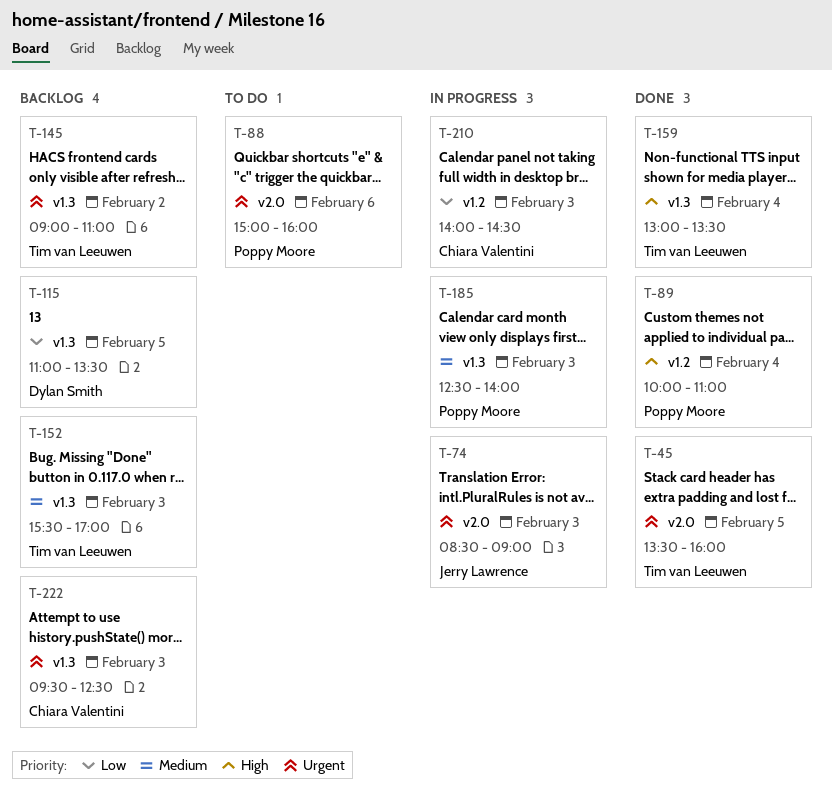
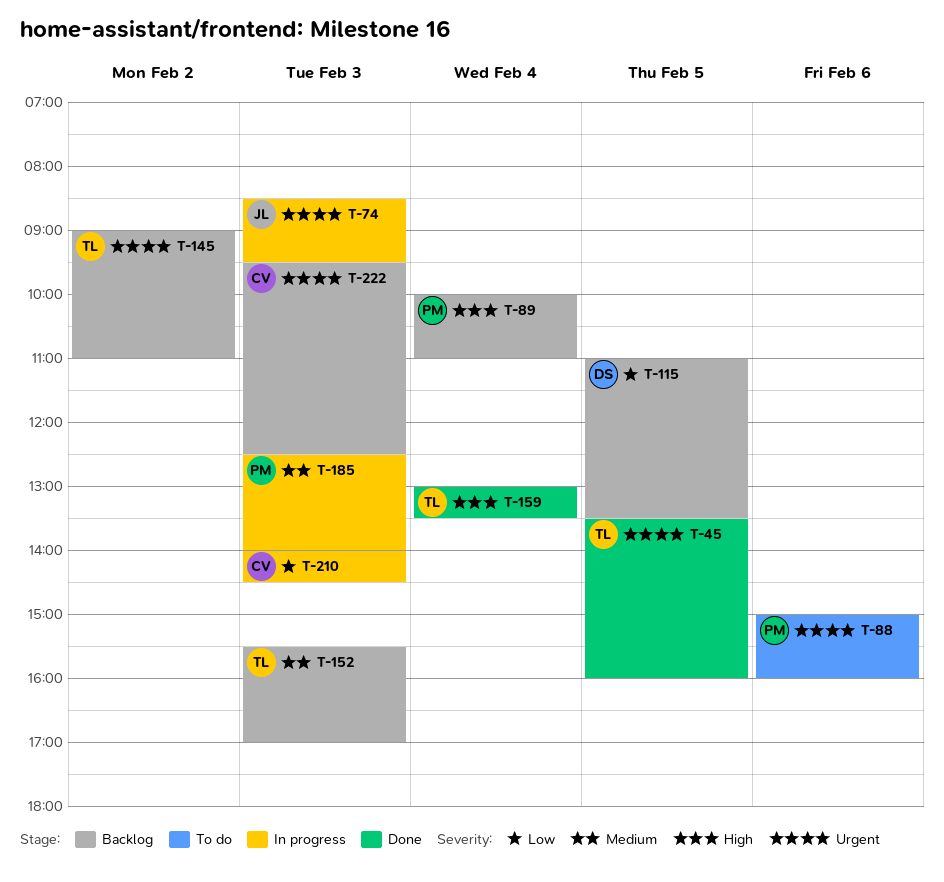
T-74, ends: 09:00 -> 09:30
T-89, status: Done -> Backlog

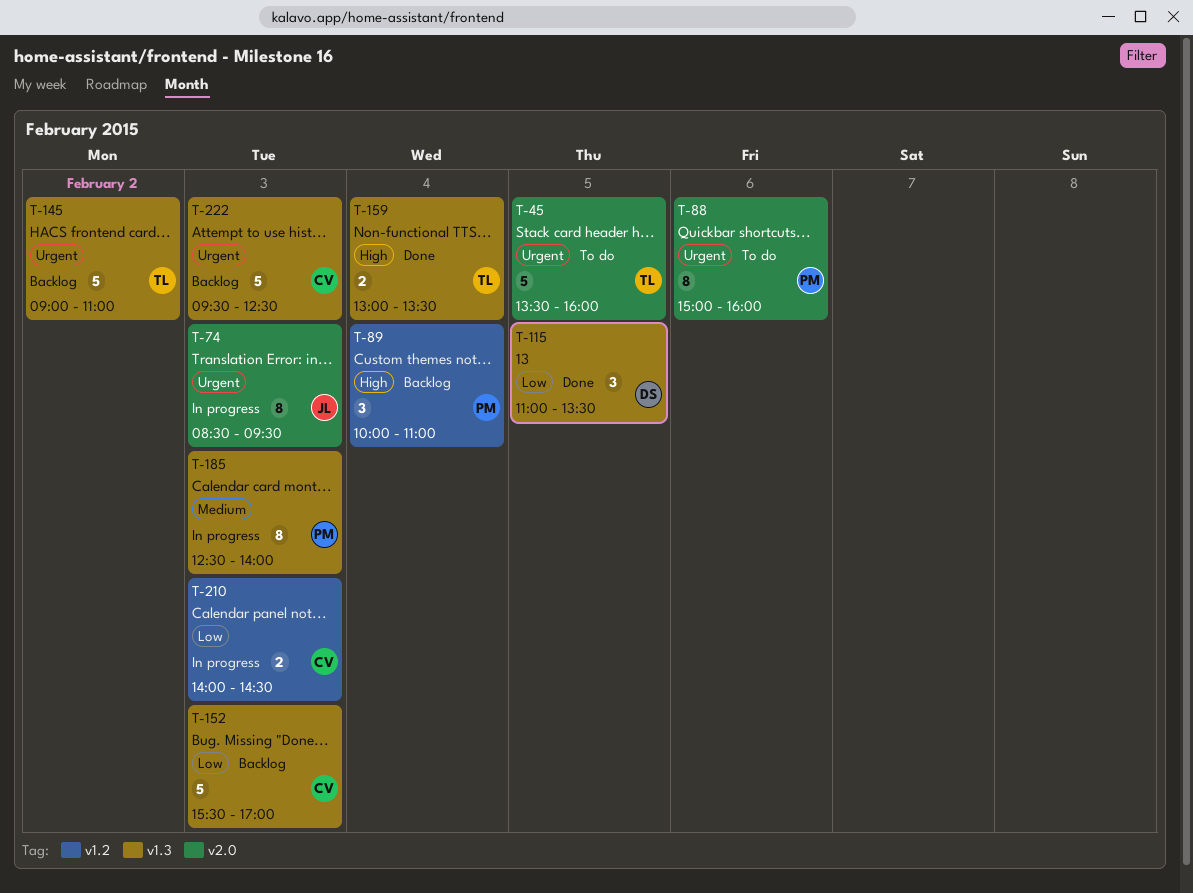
T-45, status: Done -> To do
T-115, status: Backlog -> Done
T-152, owner: TL -> CV
T-152, priority: Medium -> Low

